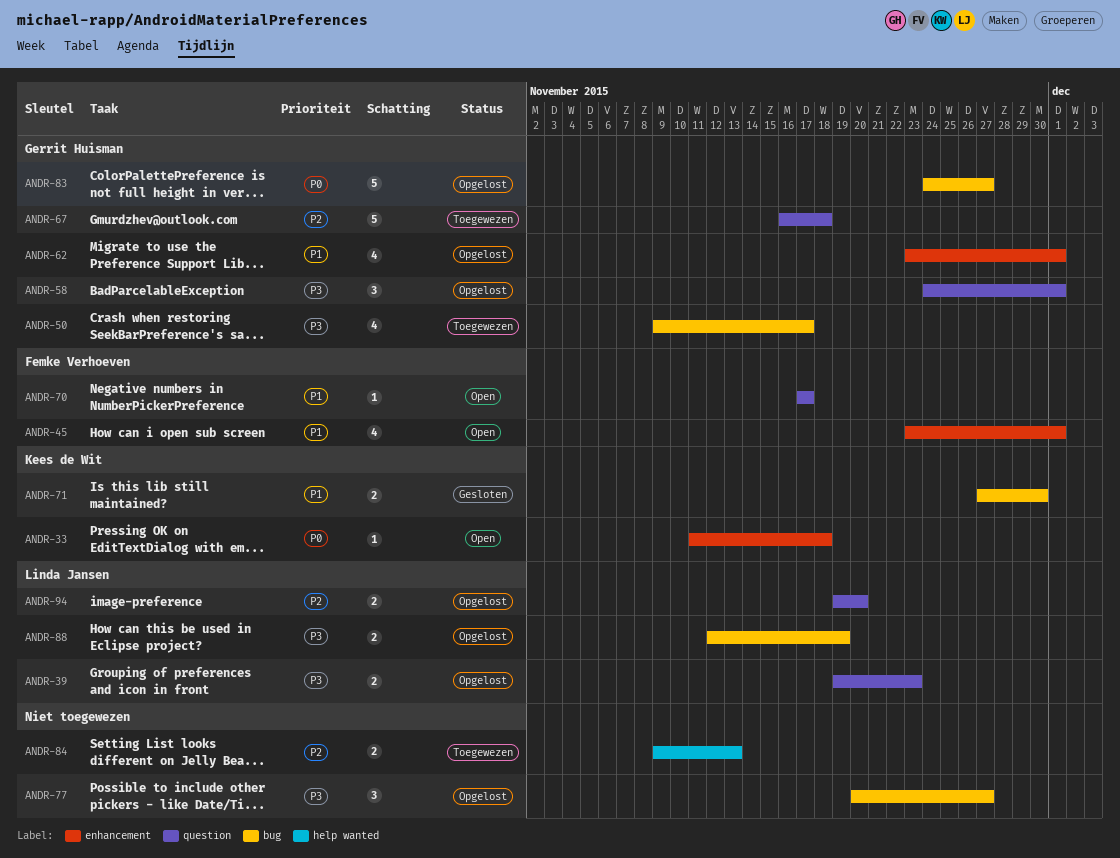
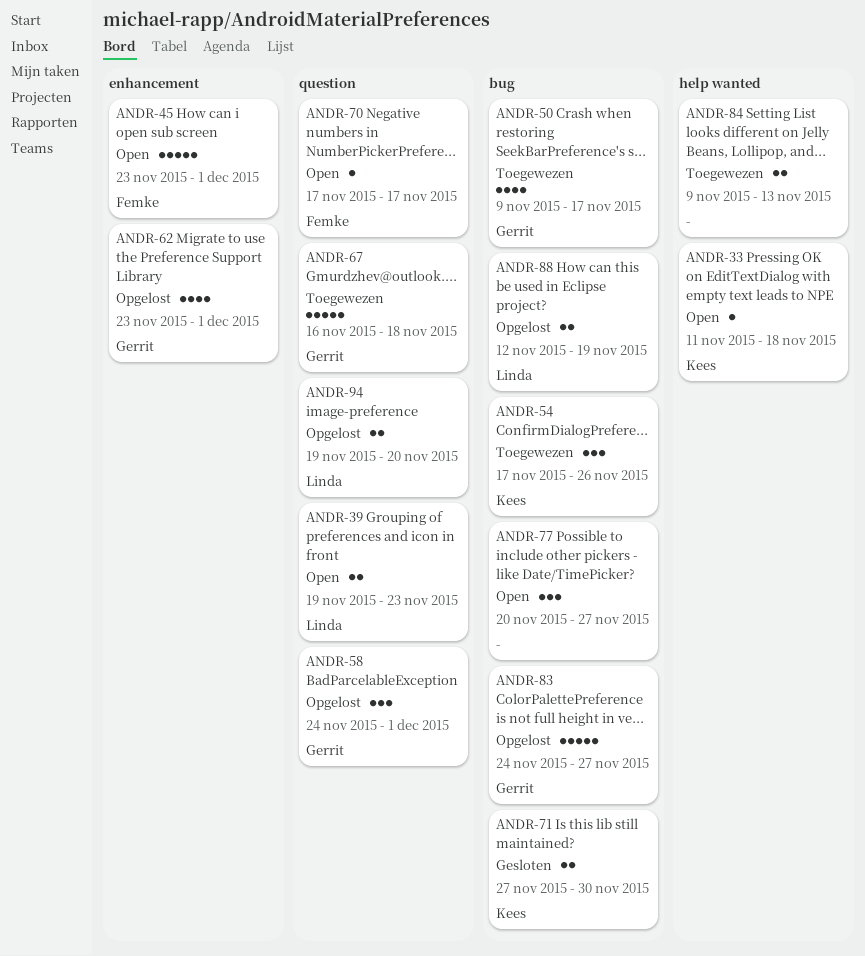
ANDR-33, label: enhancement -> help wanted
ANDR-39, status: Opgelost -> Open
ANDR-45, estimate: 4 -> 5
ANDR-54: none -> present
ANDR-77, status: Opgelost -> Open

